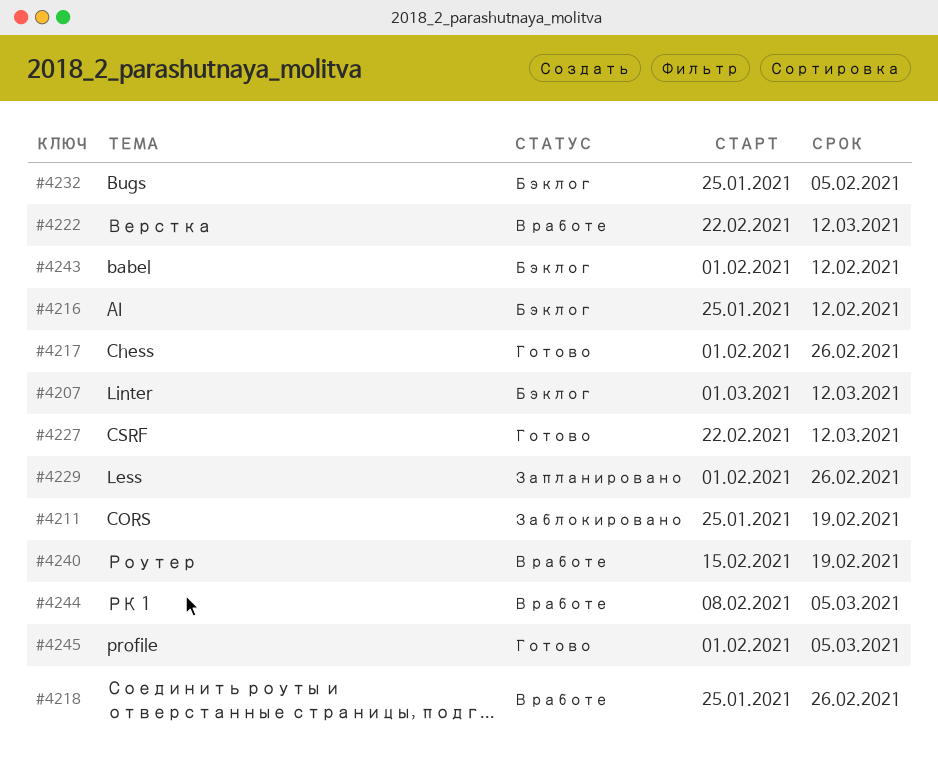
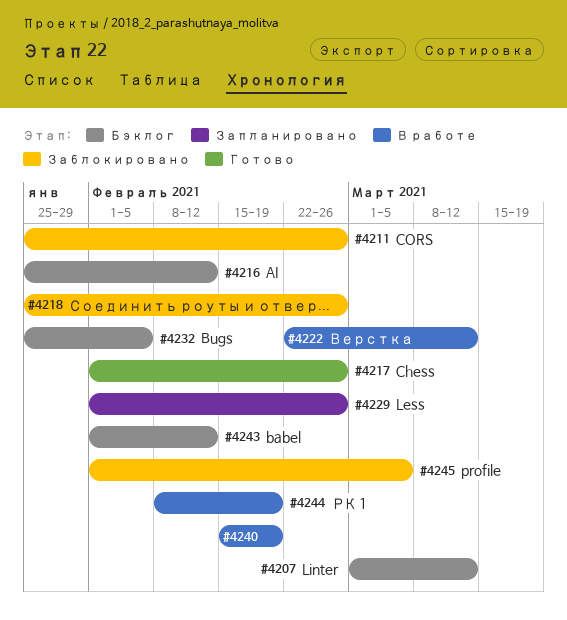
#4211, due: Feb 19 -> Feb 26
#4218, status: В работе -> Заблокировано
#4227: present -> none
#4244, due: Mar 5 -> Feb 19
#4245, status: Готово -> Заблокировано

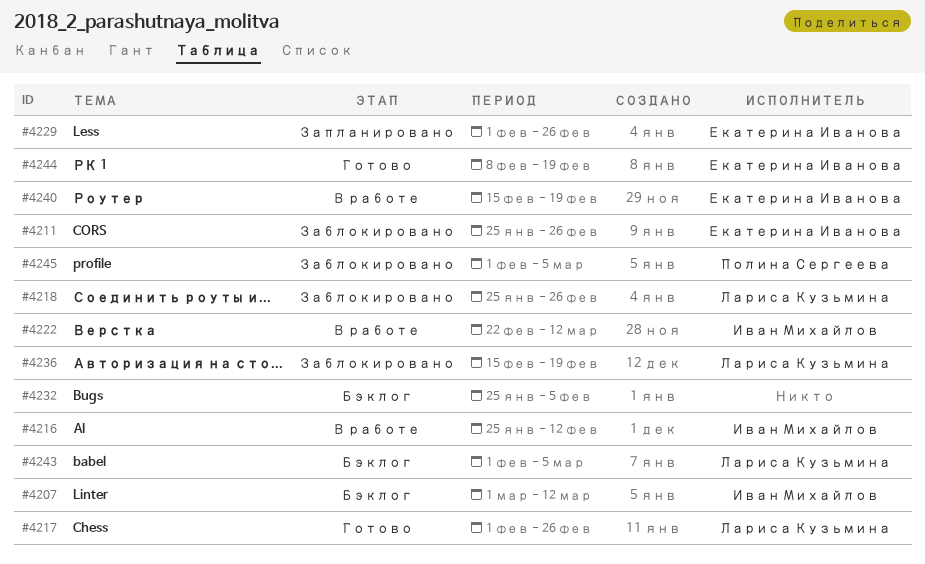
#4216, status: Бэклог -> В работе
#4236: none -> present
#4243, due: Feb 12 -> Mar 5
#4244, status: В работе -> Готово

